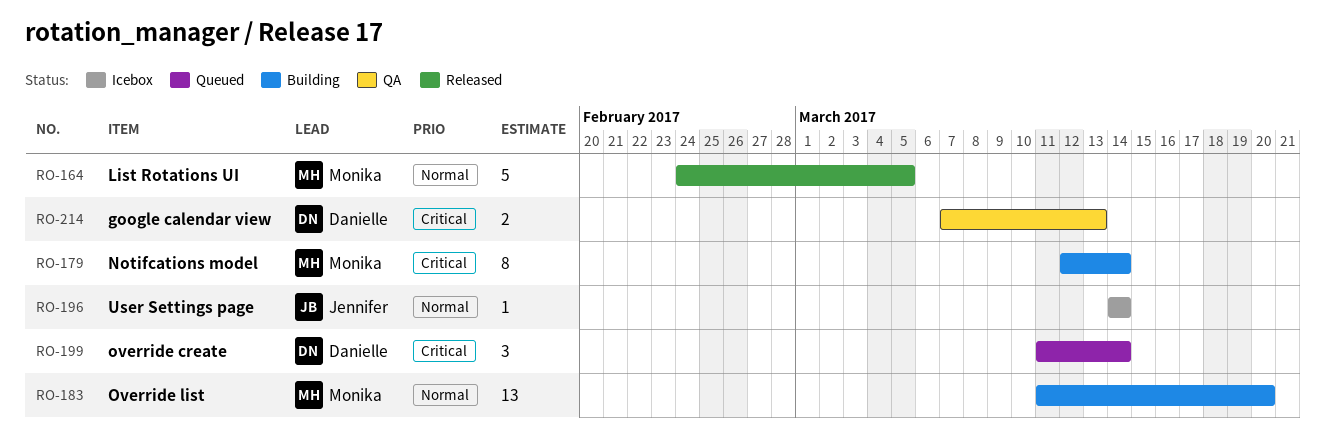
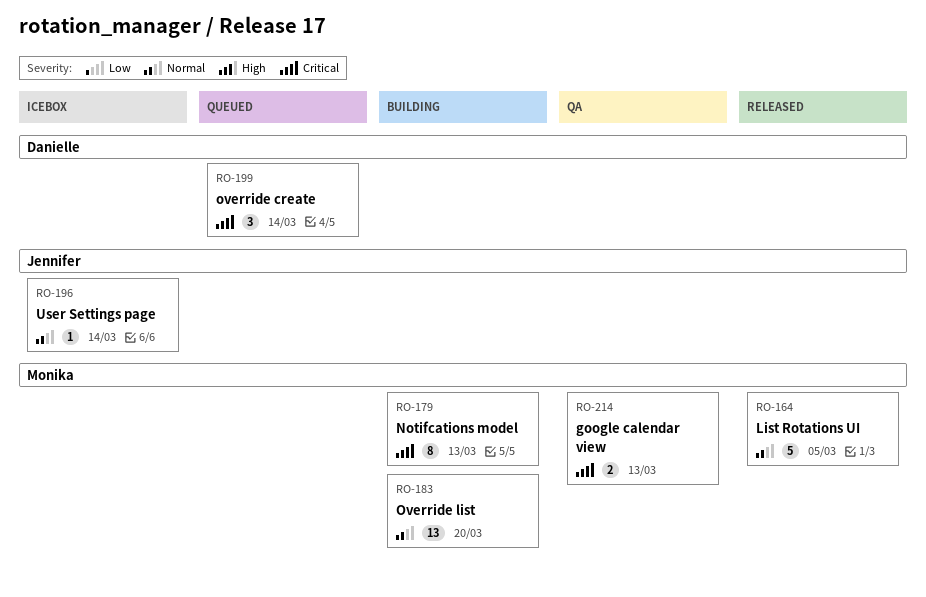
RO-179, due: Mar 14 -> Mar 13
RO-214, owner: Danielle -> Monika

